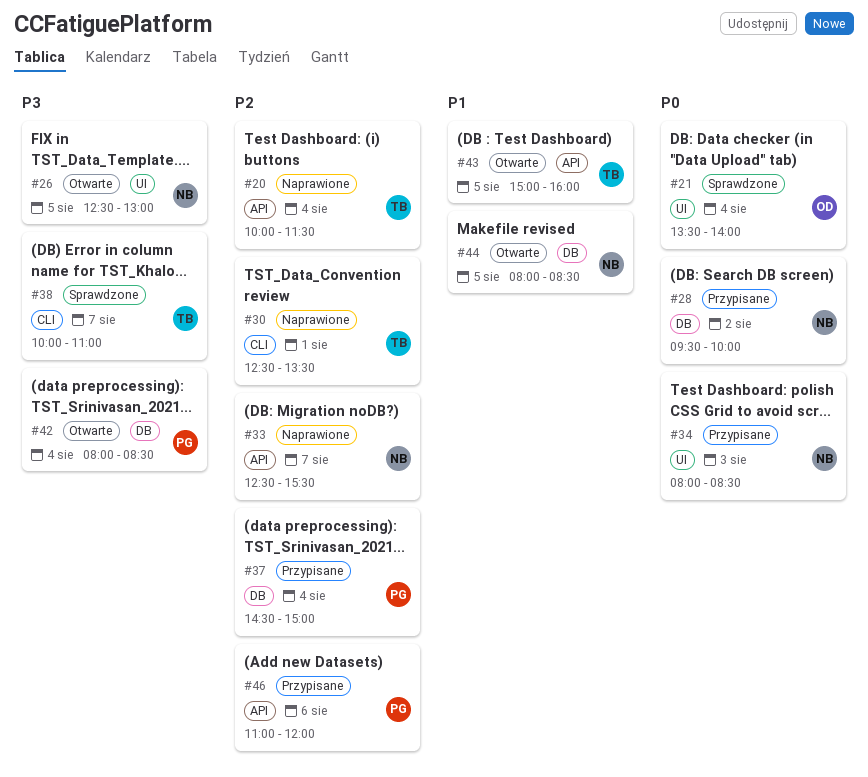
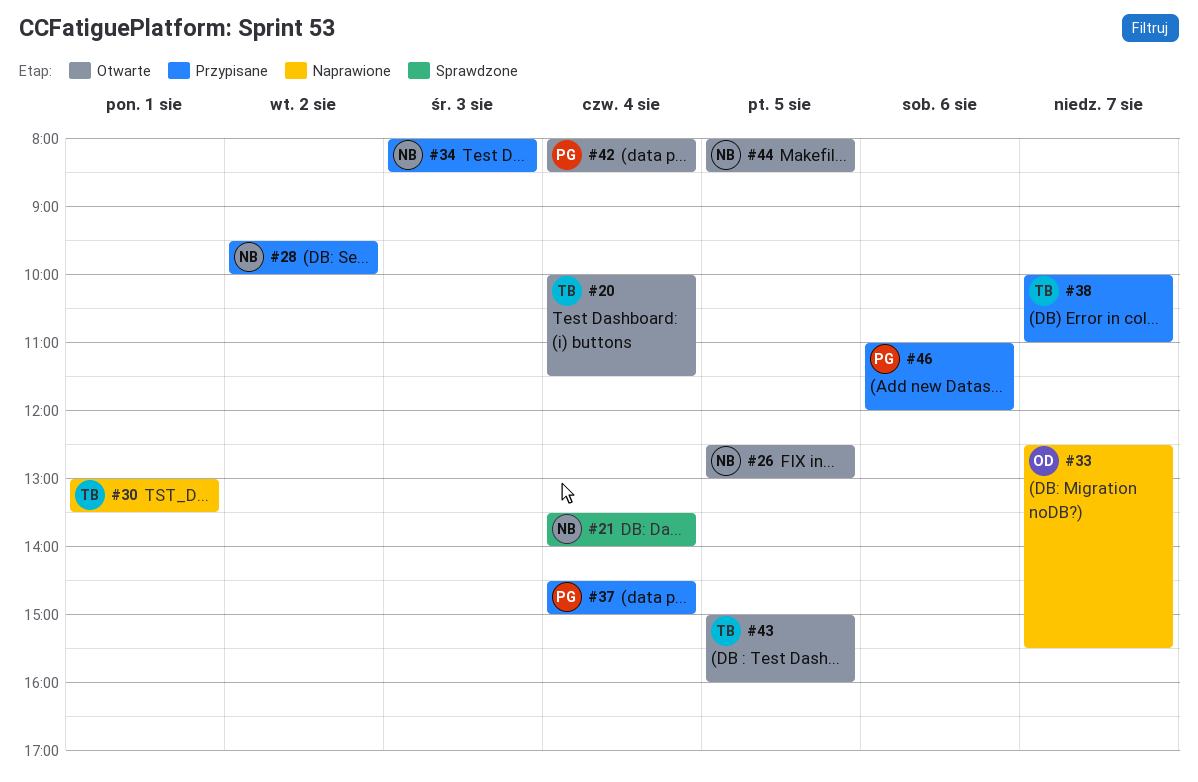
#20, status: Naprawione -> Otwarte
#21, owner: OD -> NB
#30, begins: 12:30 -> 13:00
#33, owner: NB -> OD
#38, status: Sprawdzone -> Przypisane

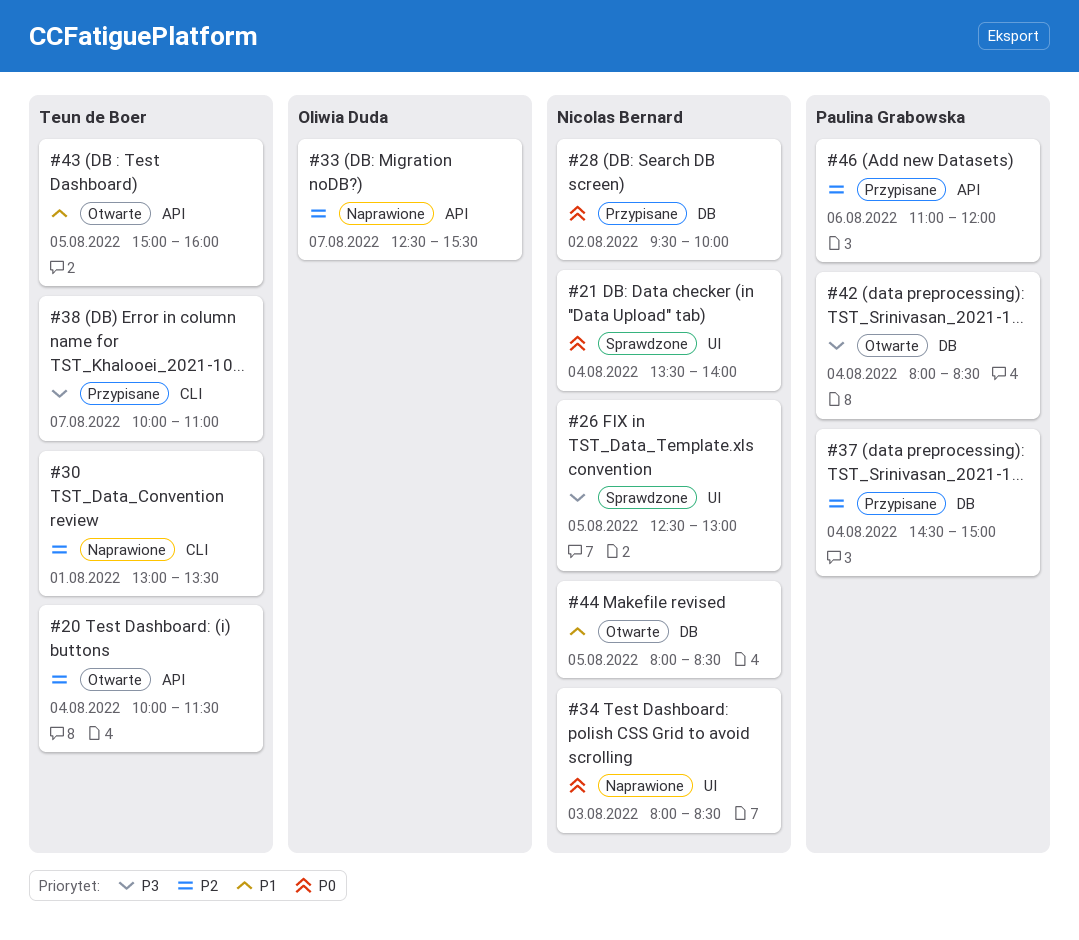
#26, status: Otwarte -> Sprawdzone
#34, status: Przypisane -> Naprawione

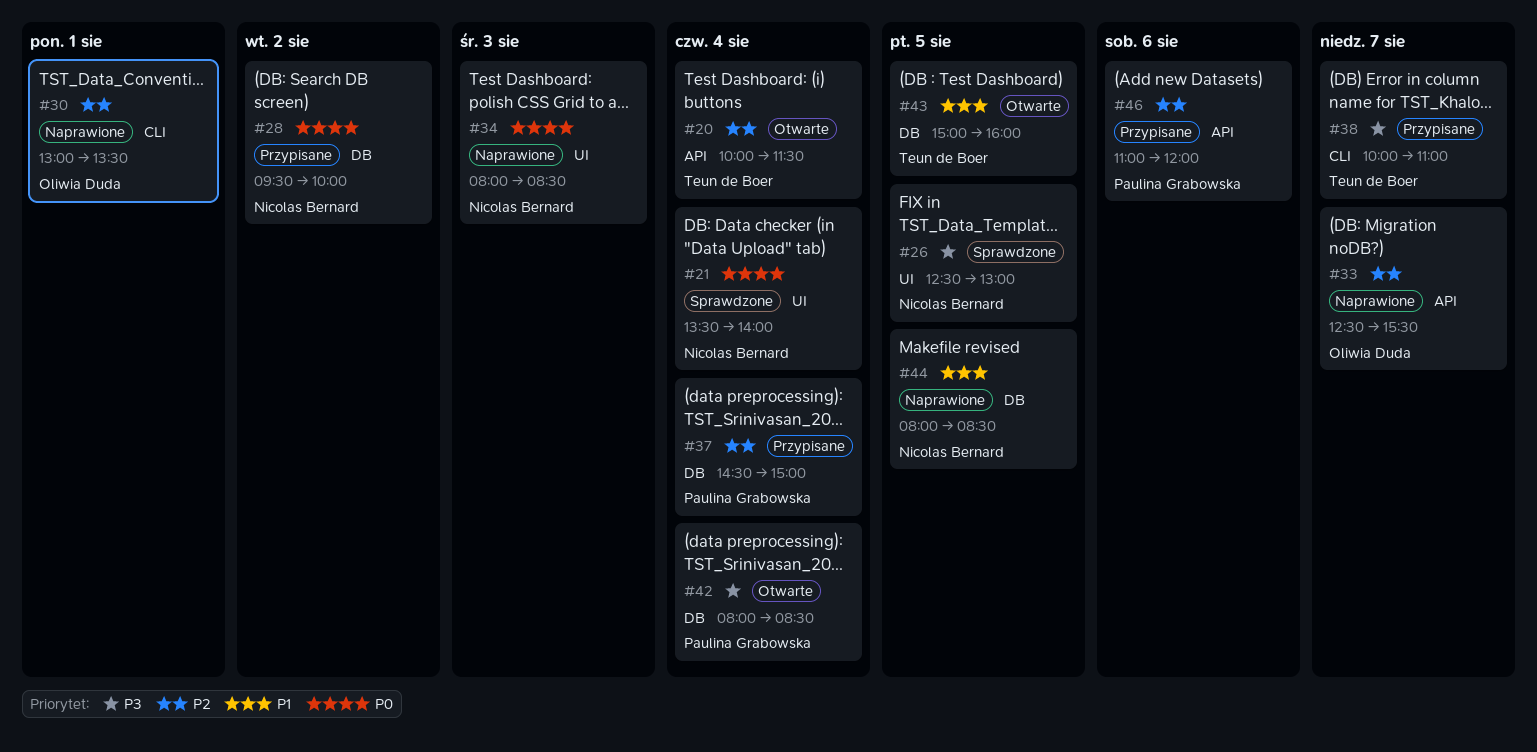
#30, owner: Teun de Boer -> Oliwia Duda
#43, label: API -> DB
#44, status: Otwarte -> Naprawione

